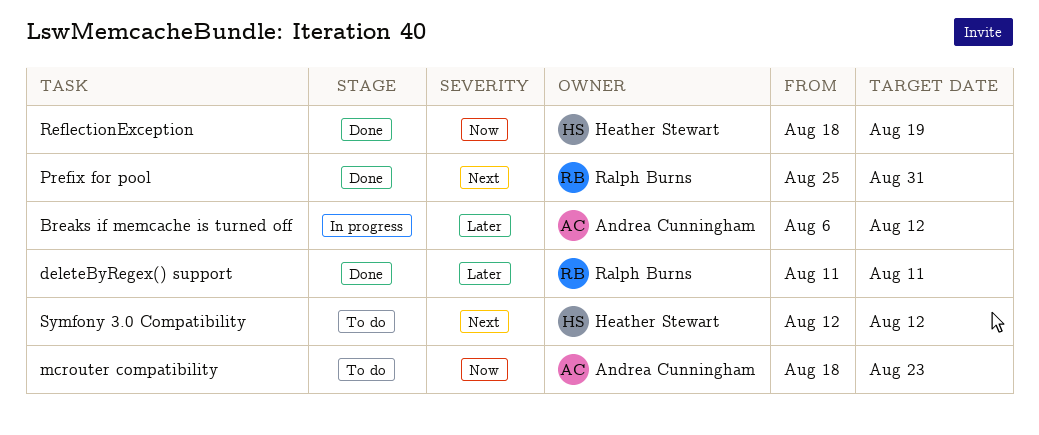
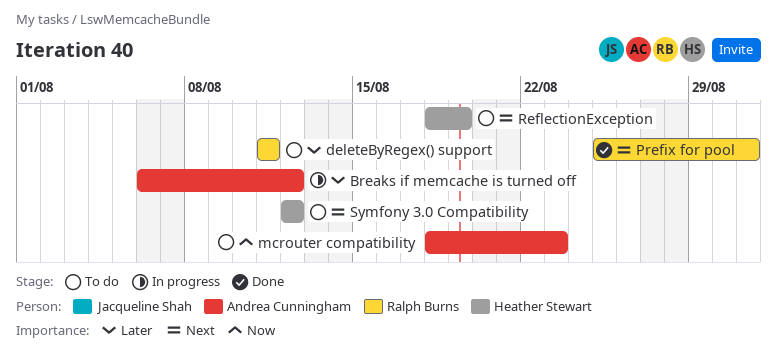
deleteByRegex() support, status: Done -> To do
ReflectionException, status: Done -> To do
ReflectionException, priority: Now -> Next

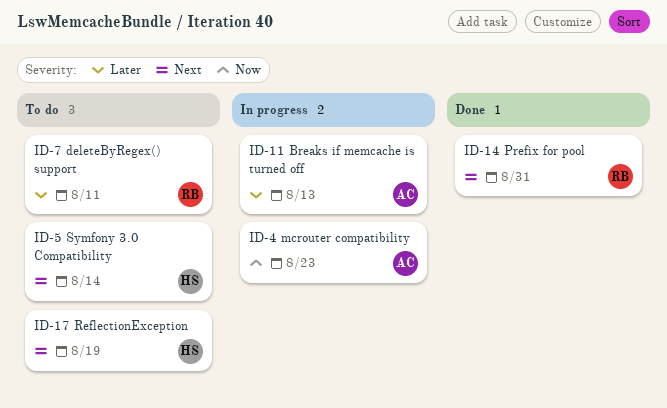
Breaks if memcache is turned off, due: Aug 12 -> Aug 13
mcrouter compatibility, status: To do -> In progress
Symfony 3.0 Compatibility, due: Aug 12 -> Aug 14

